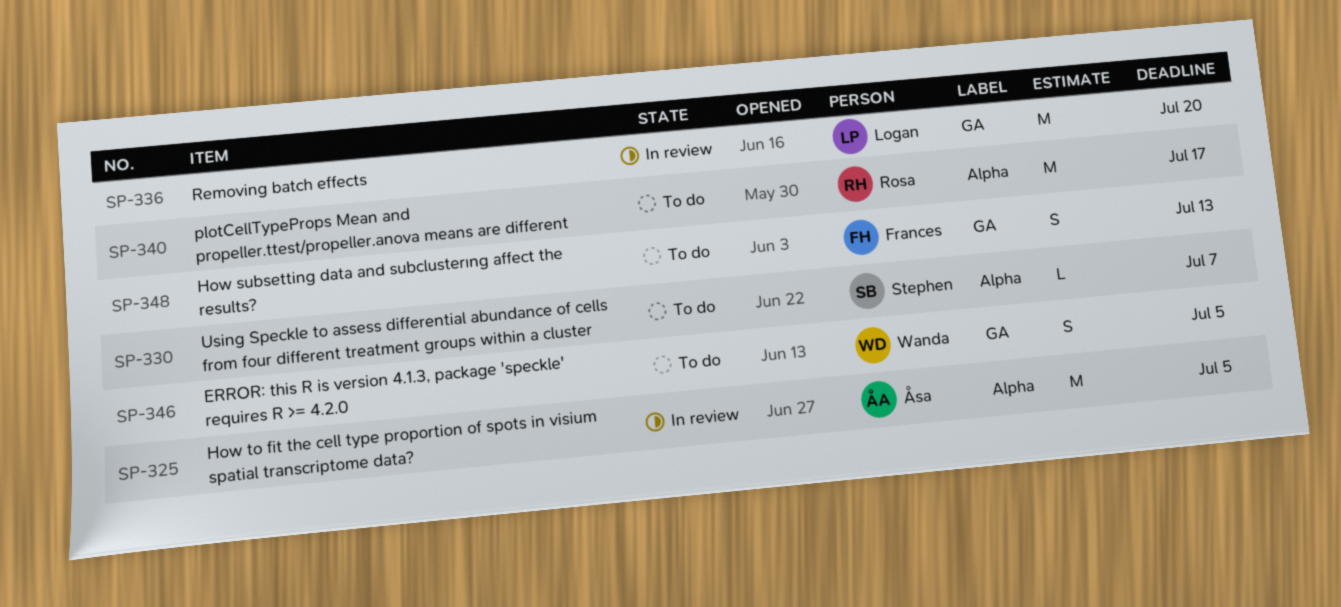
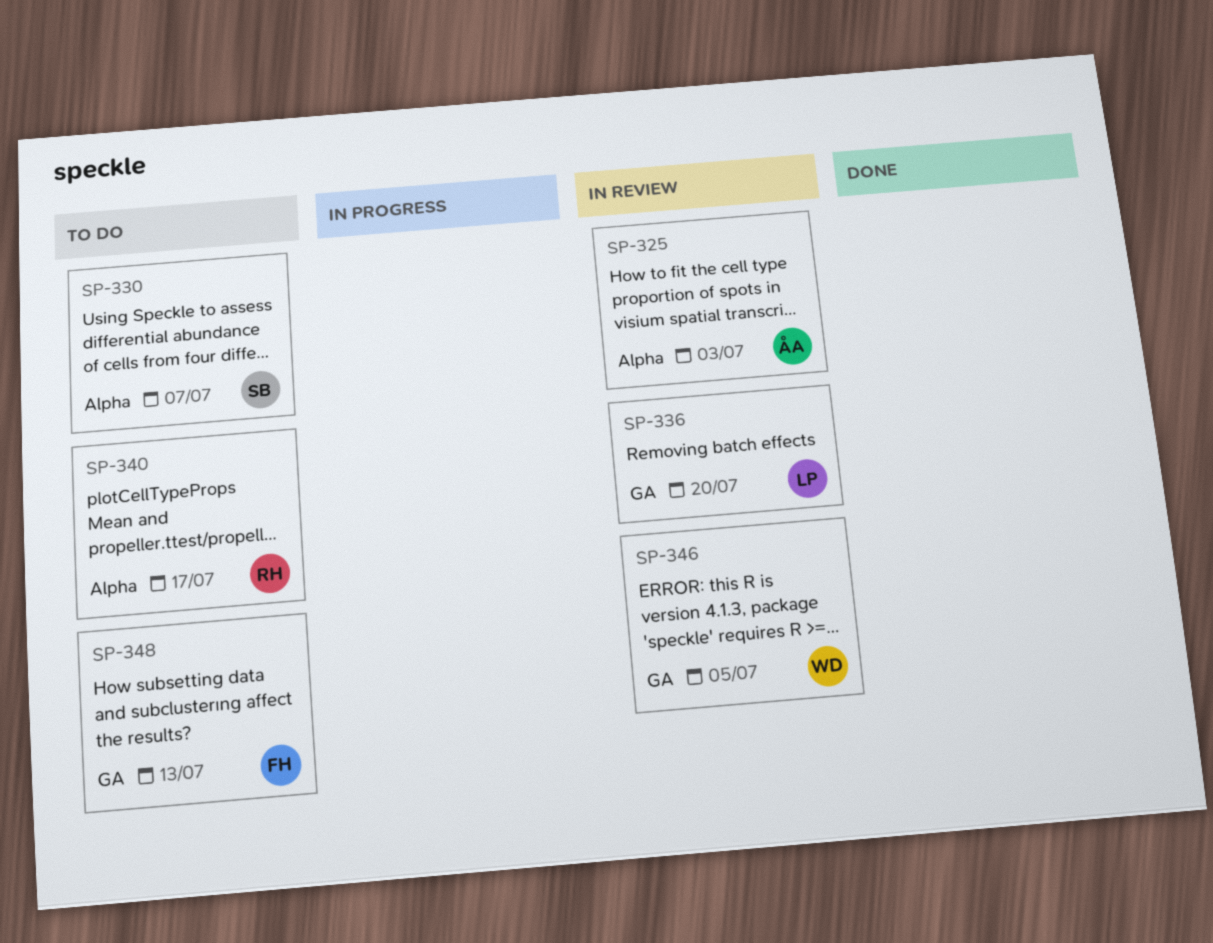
SP-325, due: Jul 5 -> Jul 3
SP-346, status: To do -> In review

